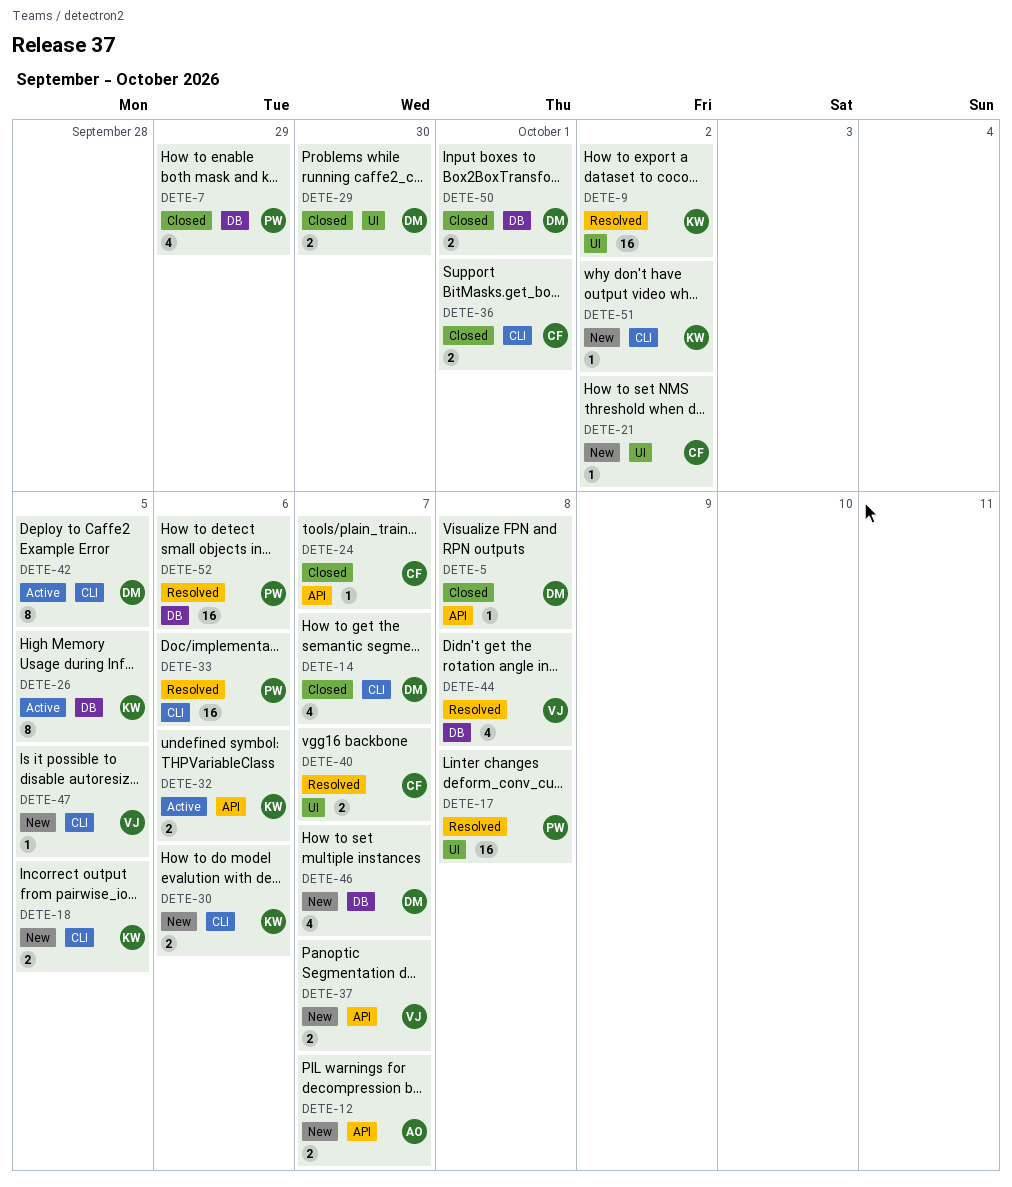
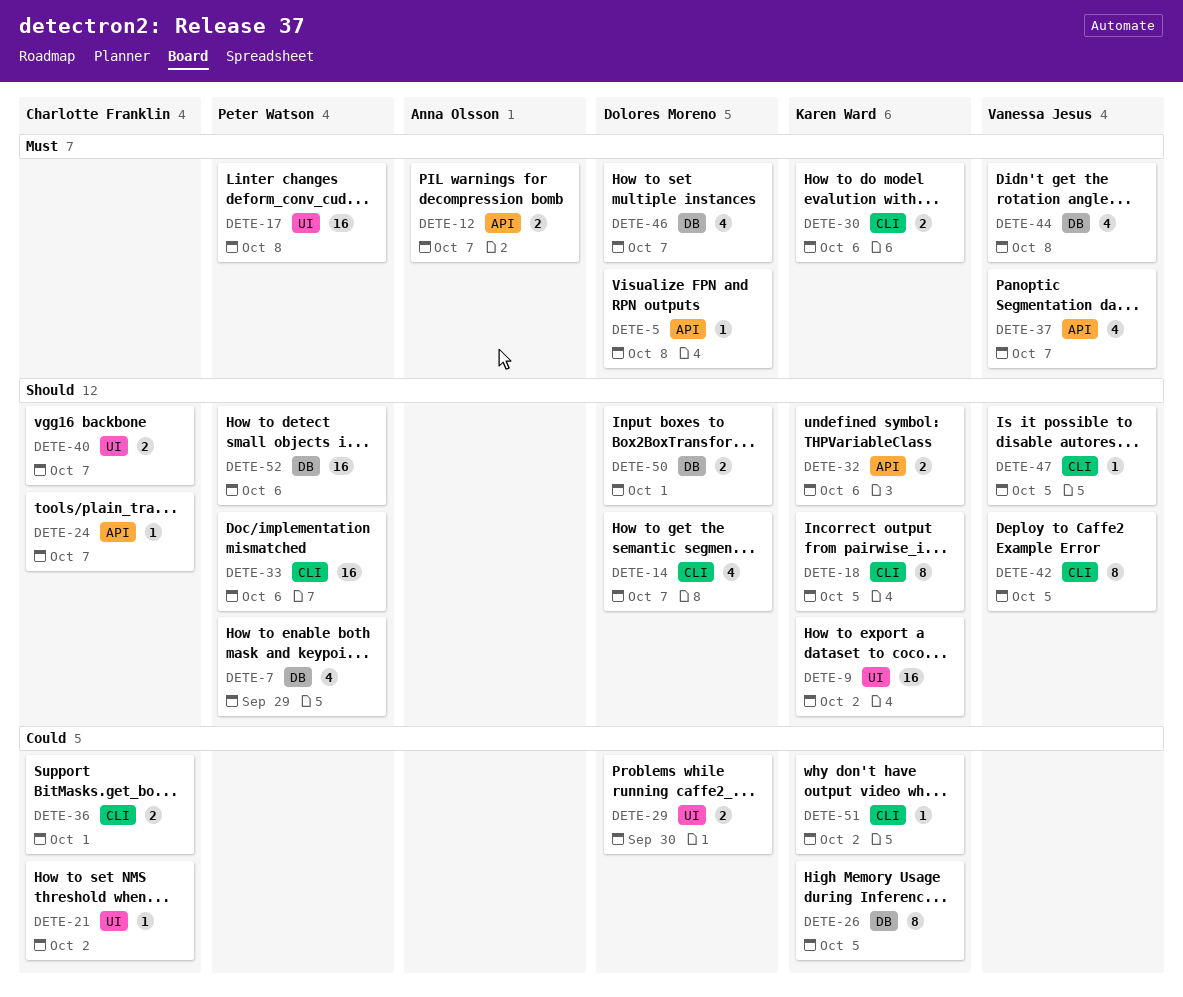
DETE-18, estimate: 2 -> 8
DETE-37, estimate: 2 -> 4
DETE-42, owner: Dolores Moreno -> Vanessa Jesus

